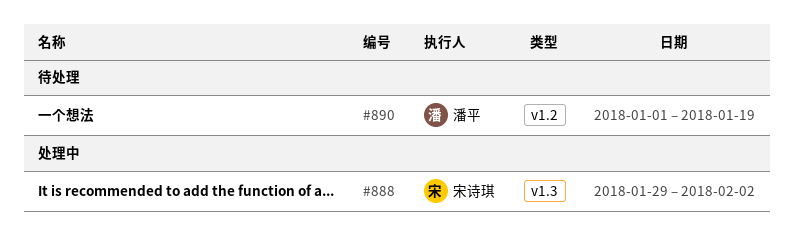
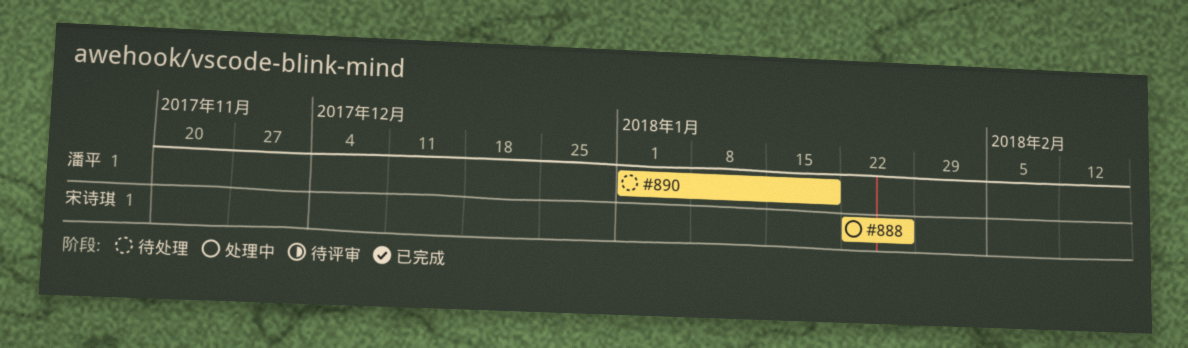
#888, start: Jan 29 -> Jan 22
#888, due: Feb 2 -> Jan 26

